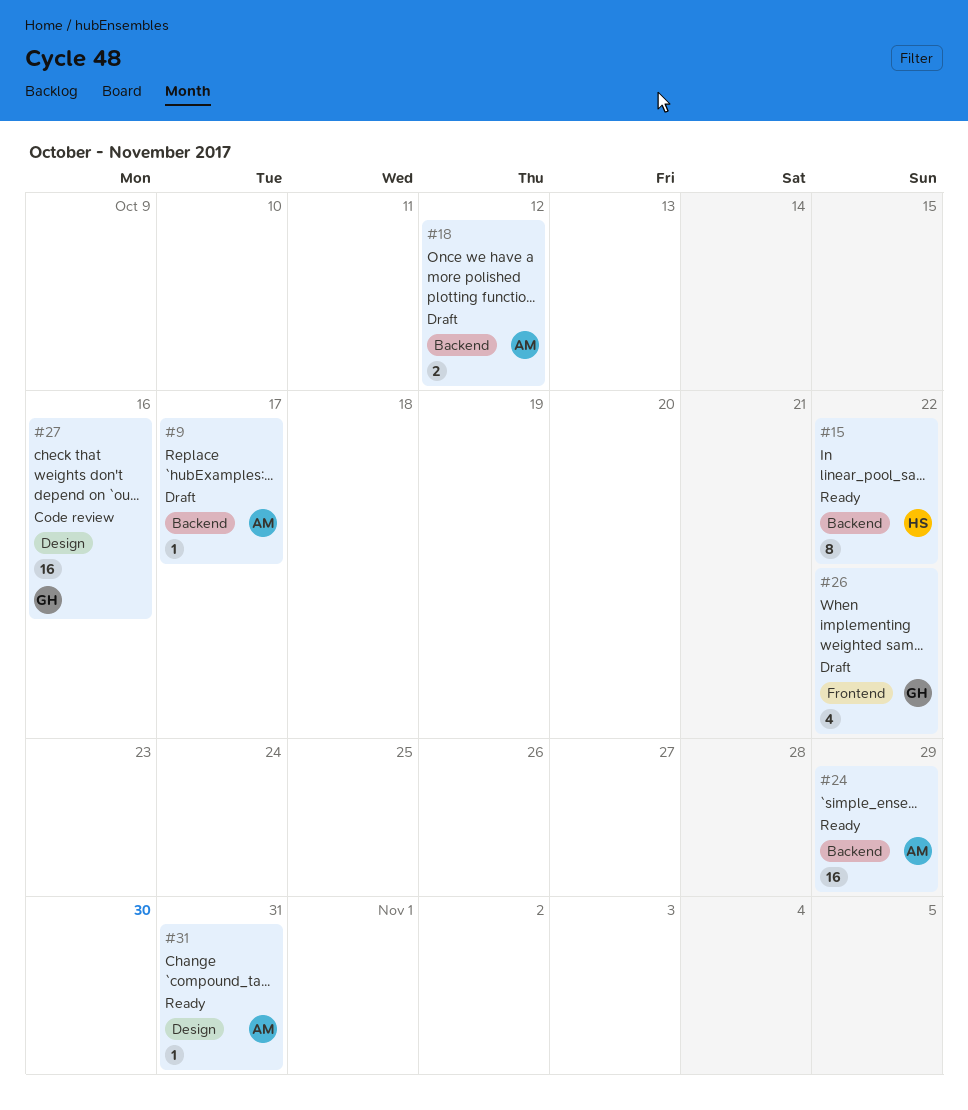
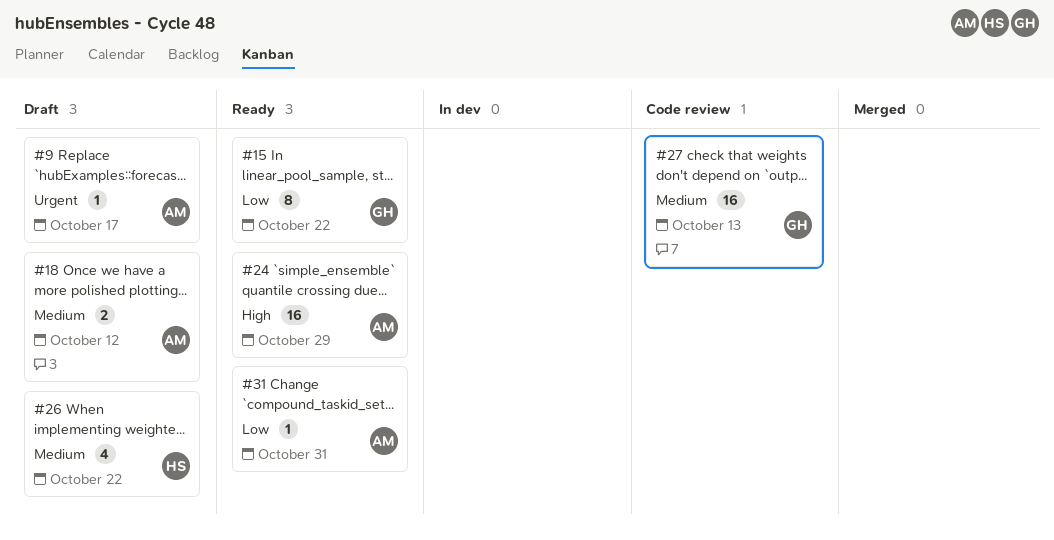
#15, owner: HS -> GH
#26, owner: GH -> HS
#27, due: Oct 16 -> Oct 13

